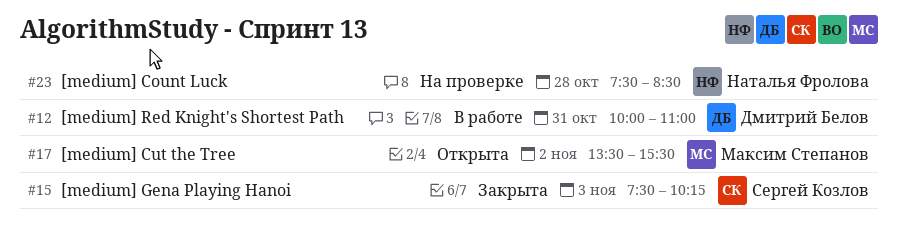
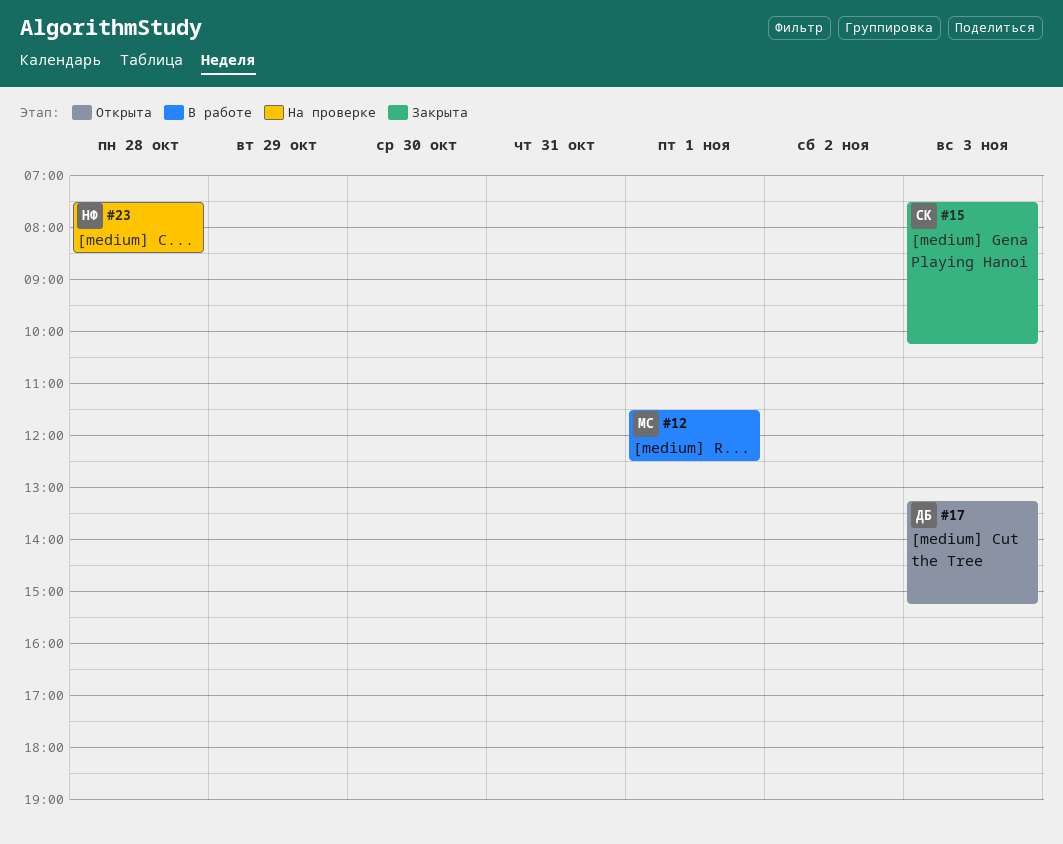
#12, owner: Дмитрий Белов -> Максим Степанов
#12, day: Oct 31 -> Nov 1
#12, begins: 10:00 -> 11:30
#12, ends: 11:00 -> 12:30
#17, owner: Максим Степанов -> Дмитрий Белов
#17, day: Nov 2 -> Nov 3
#17, begins: 13:30 -> 13:15
#17, ends: 15:30 -> 15:15

